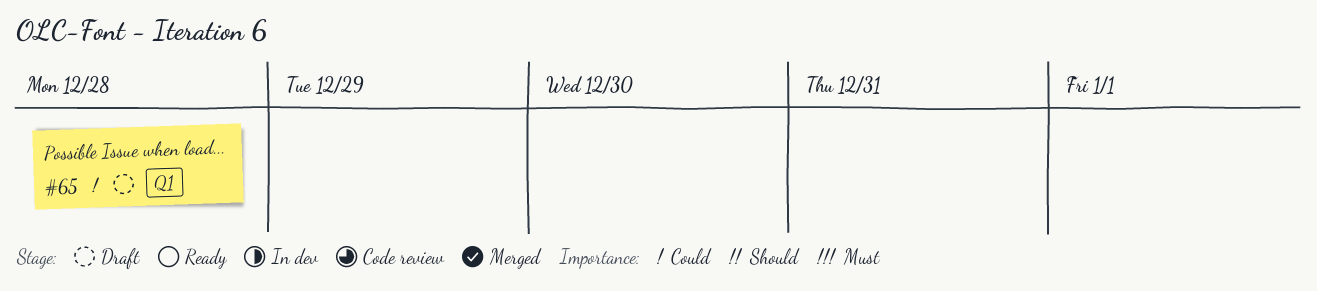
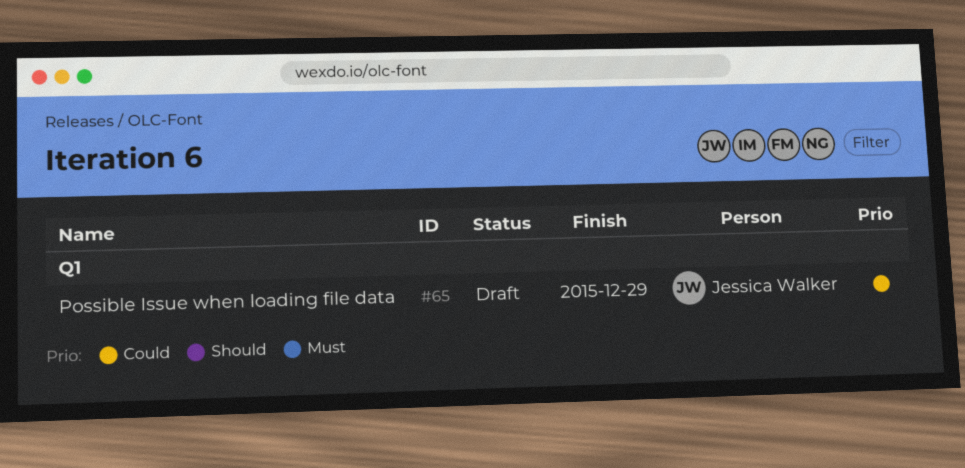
#65, due: Dec 28 -> Dec 29

